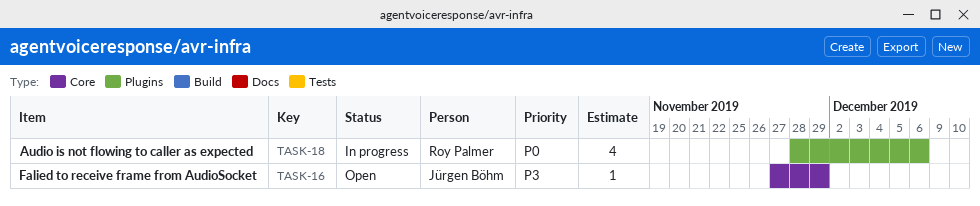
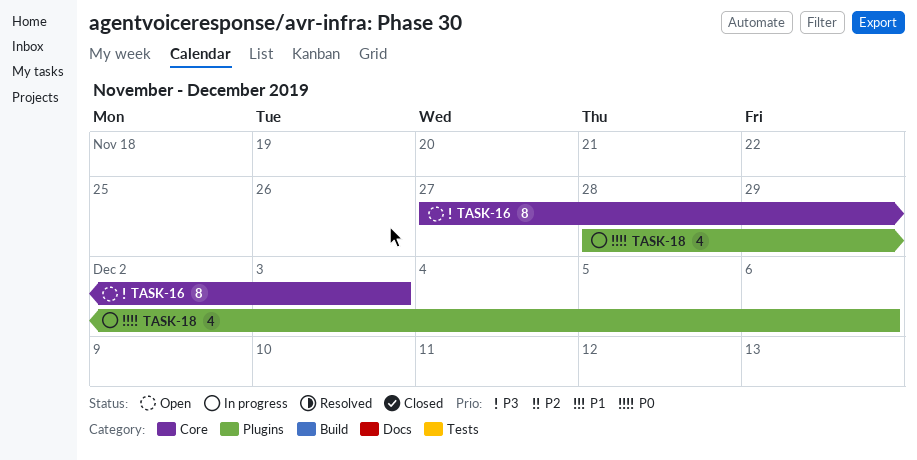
TASK-16, estimate: 1 -> 8
TASK-16, due: Nov 29 -> Dec 3

